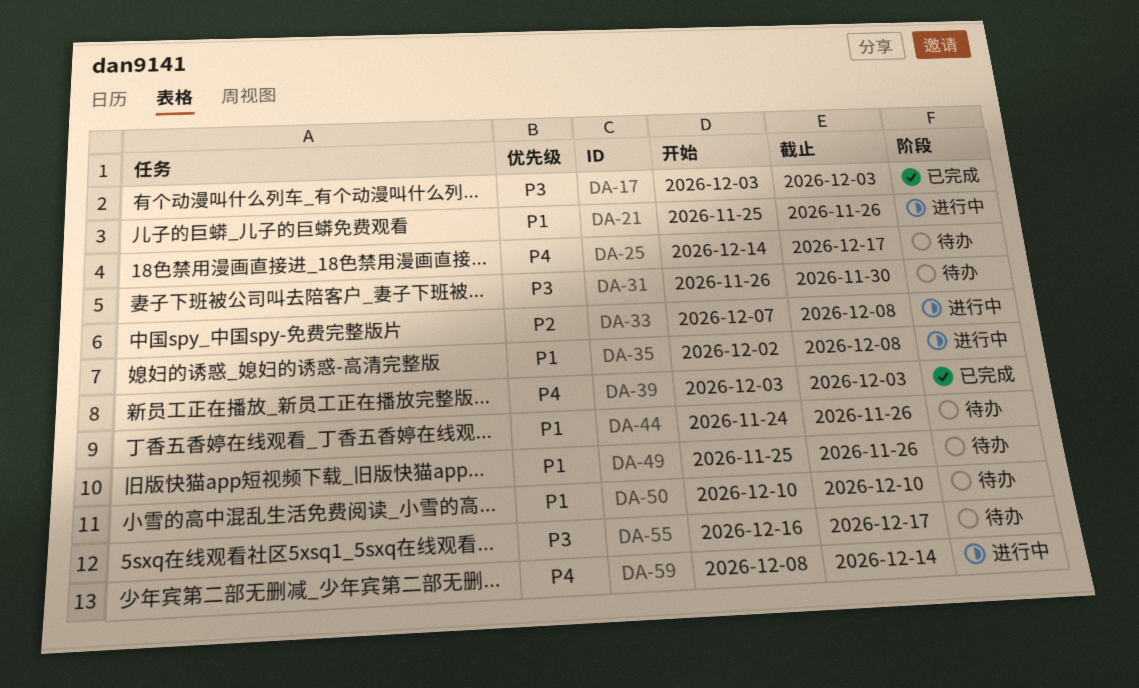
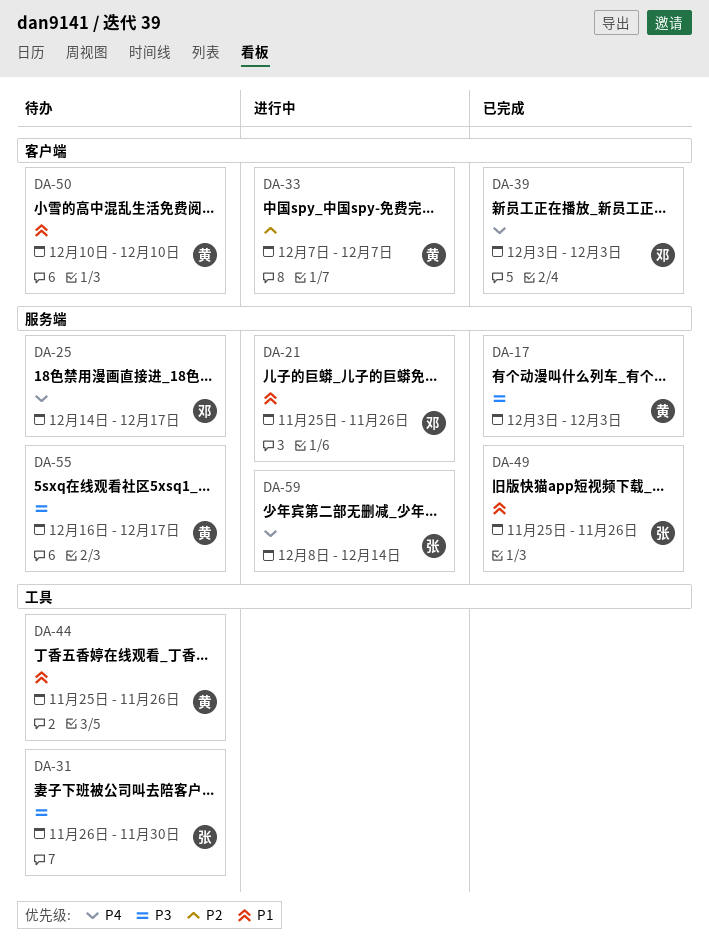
DA-33, due: Dec 8 -> Dec 7
DA-35: present -> none
DA-44, start: Nov 24 -> Nov 25
DA-49, status: 待办 -> 已完成

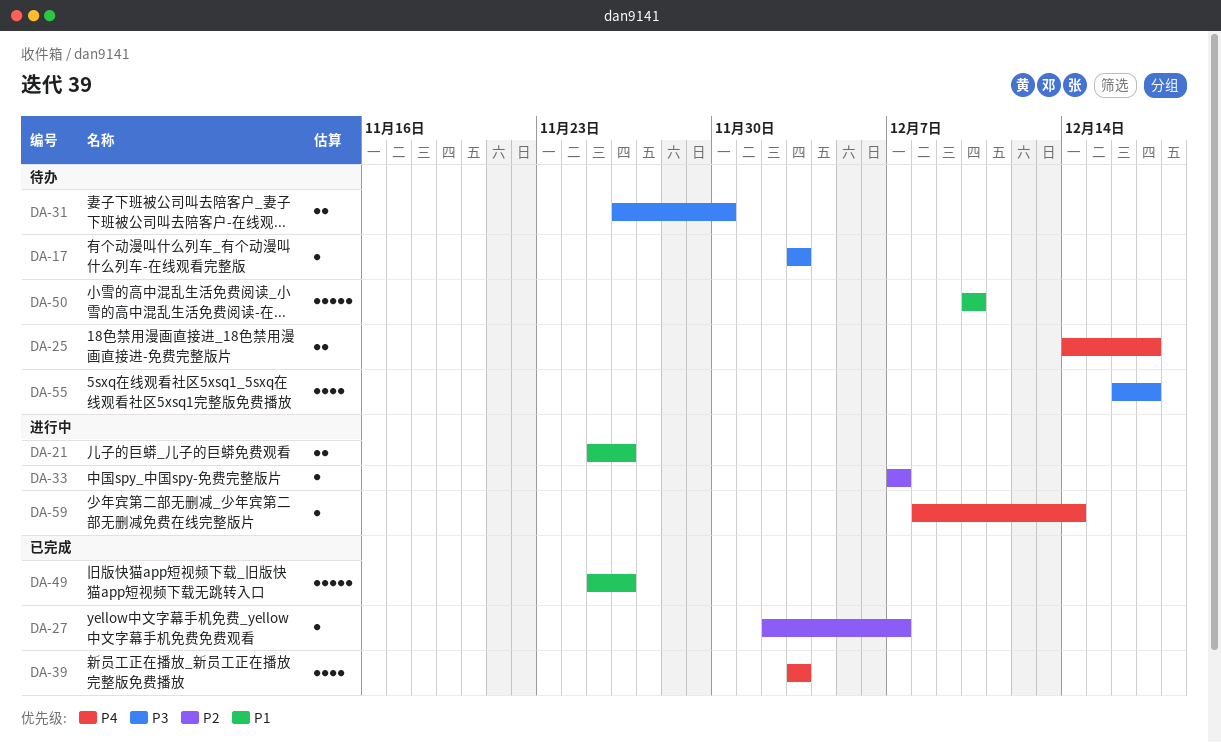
DA-17, status: 已完成 -> 待办
DA-27: none -> present
DA-44: present -> none

